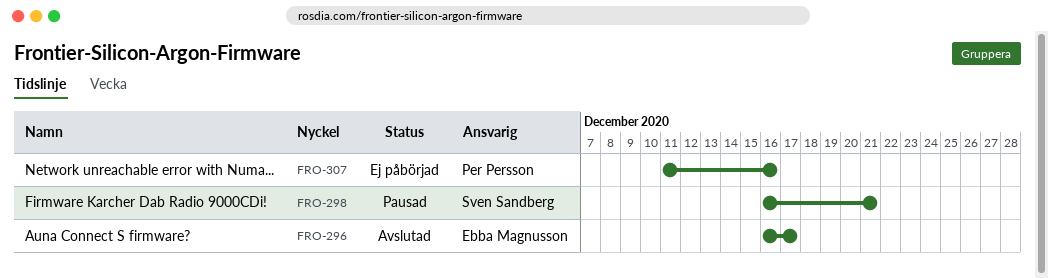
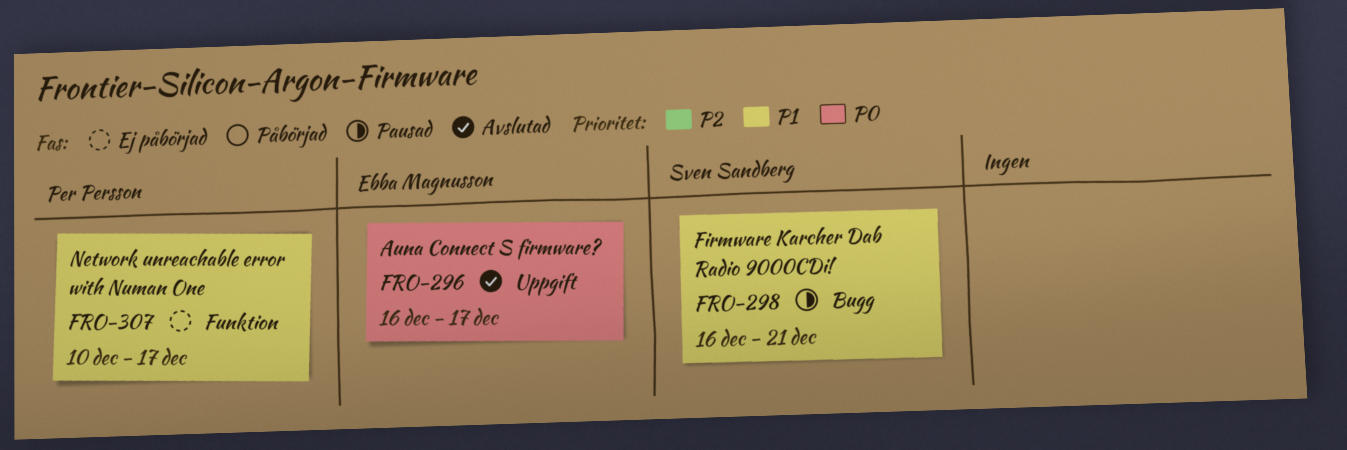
FRO-307, start: Dec 11 -> Dec 10
FRO-307, due: Dec 16 -> Dec 17

